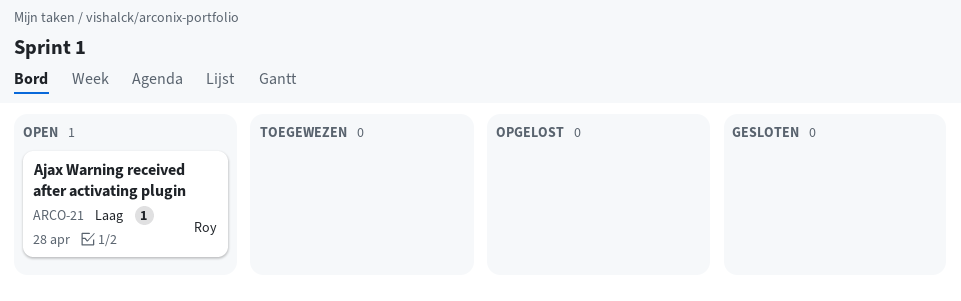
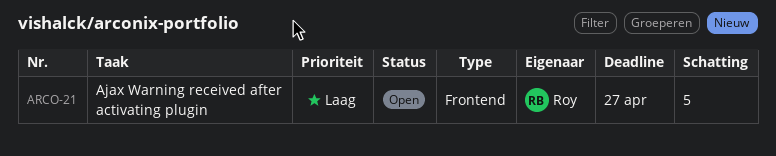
ARCO-21, estimate: 1 -> 5
ARCO-21, due: Apr 28 -> Apr 27

